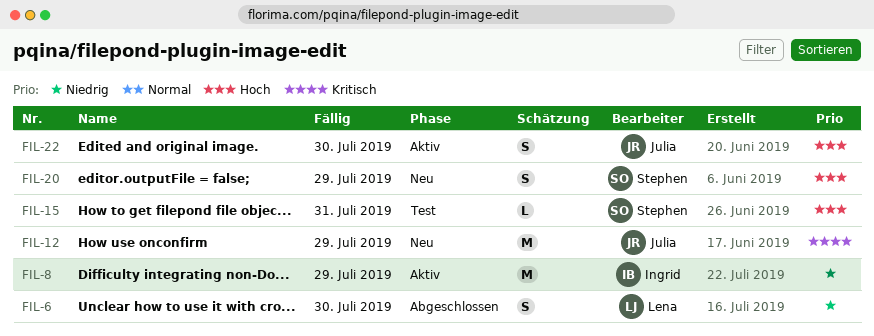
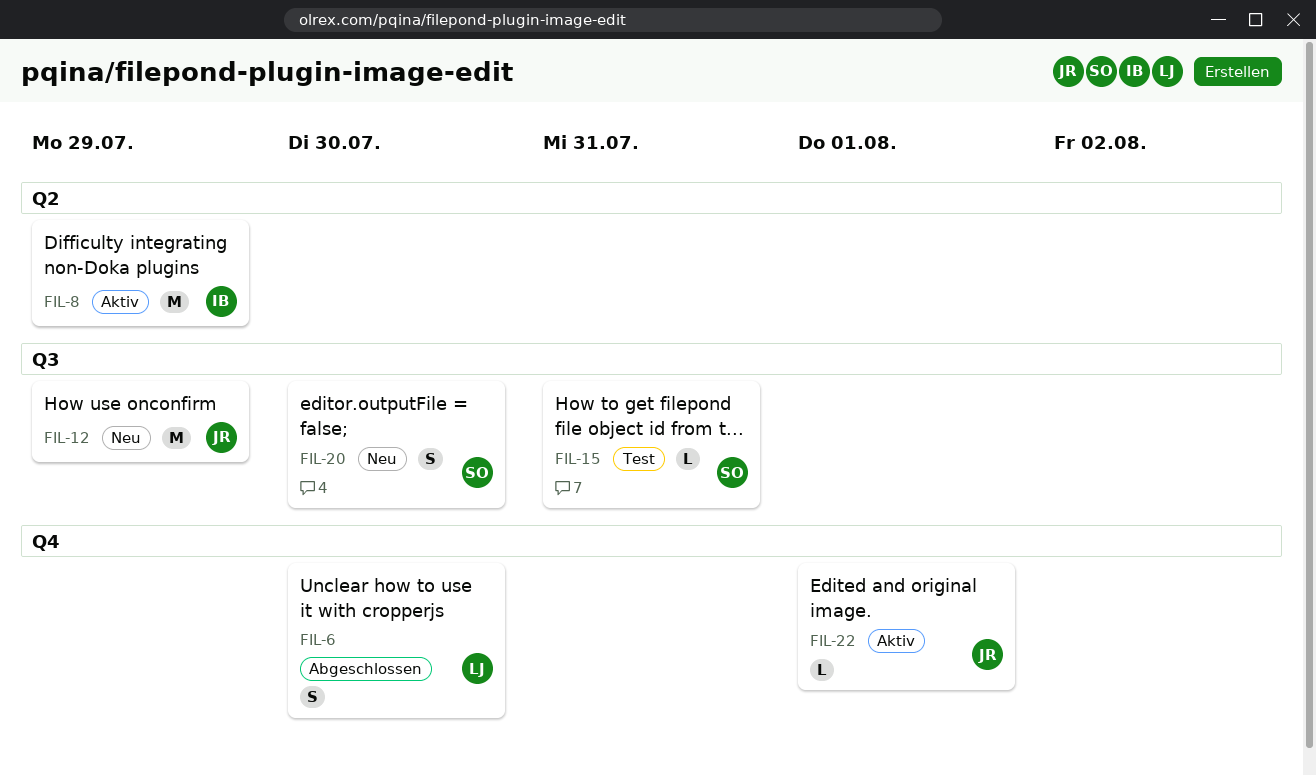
FIL-20, due: Jul 29 -> Jul 30
FIL-22, estimate: S -> L
FIL-22, due: Jul 30 -> Aug 1

